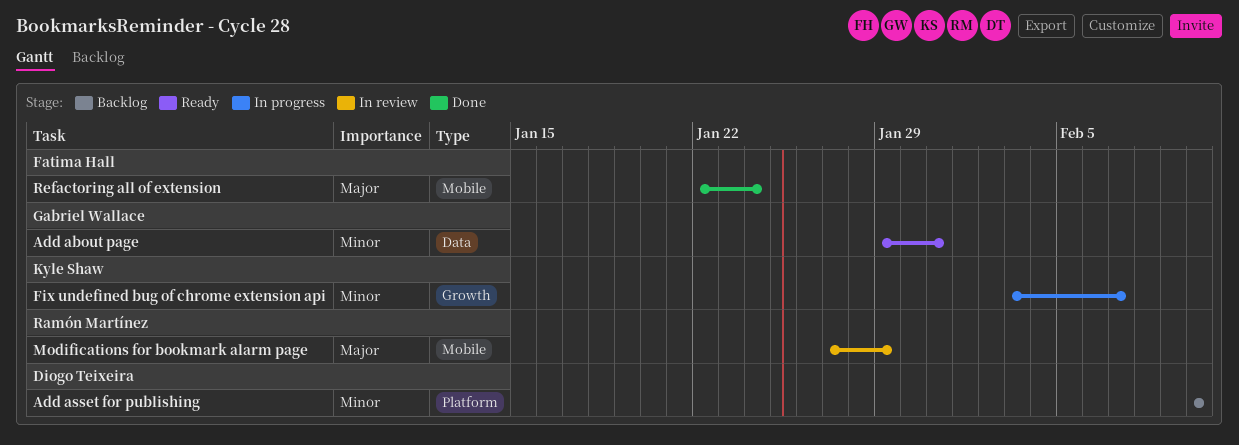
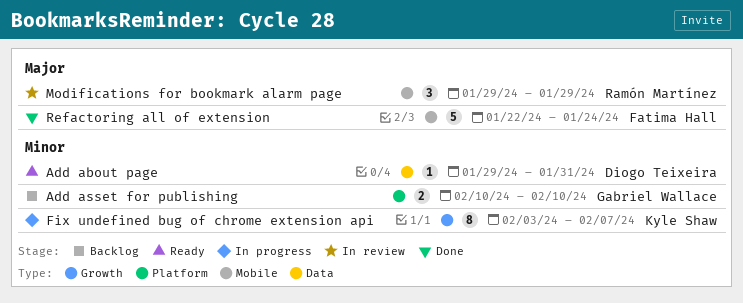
Add about page, owner: Gabriel Wallace -> Diogo Teixeira
Add asset for publishing, owner: Diogo Teixeira -> Gabriel Wallace
Modifications for bookmark alarm page, start: Jan 27 -> Jan 29

